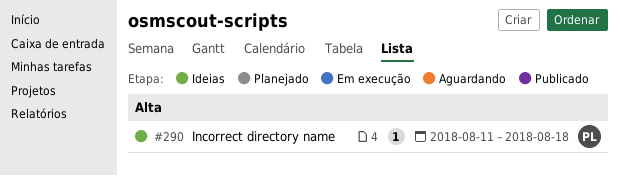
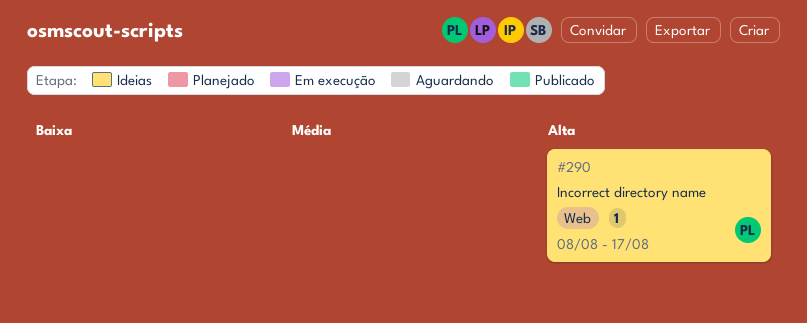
#290, start: Aug 11 -> Aug 8
#290, due: Aug 18 -> Aug 17

